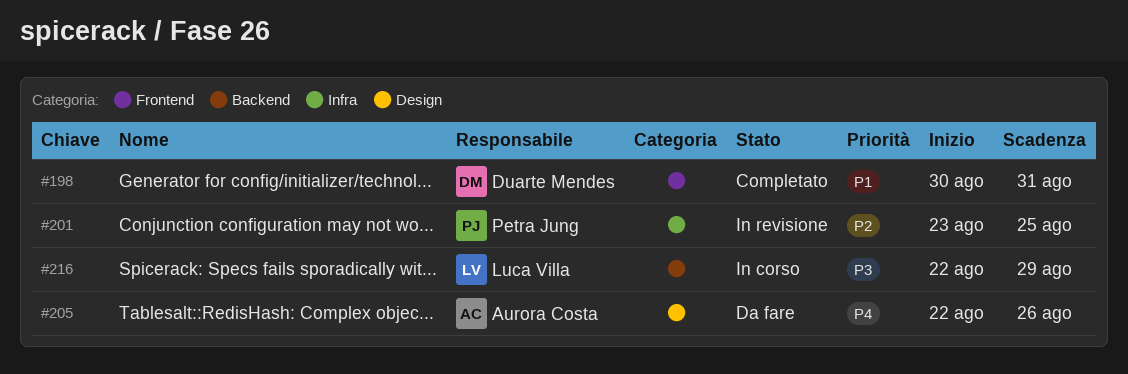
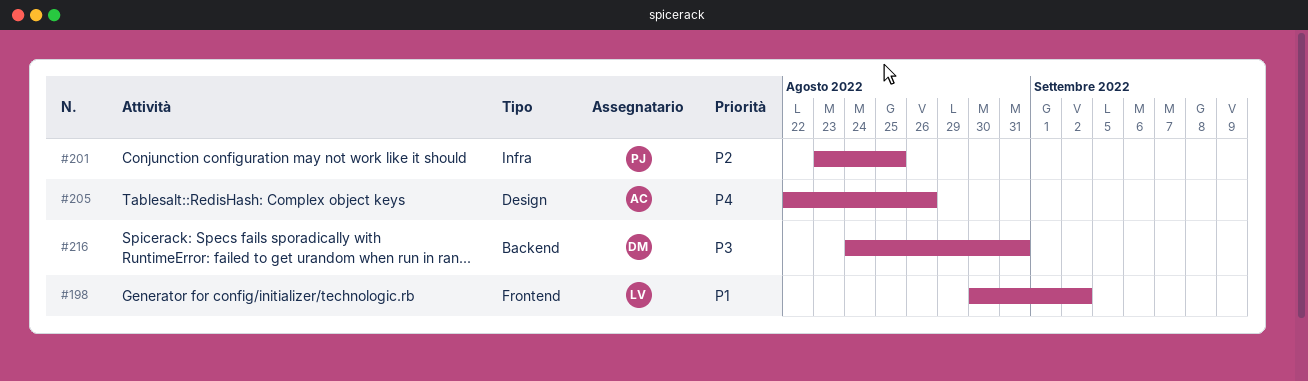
#198, owner: Duarte Mendes -> Luca Villa
#198, due: Aug 31 -> Sep 2
#216, owner: Luca Villa -> Duarte Mendes
#216, start: Aug 22 -> Aug 24
#216, due: Aug 29 -> Aug 31

